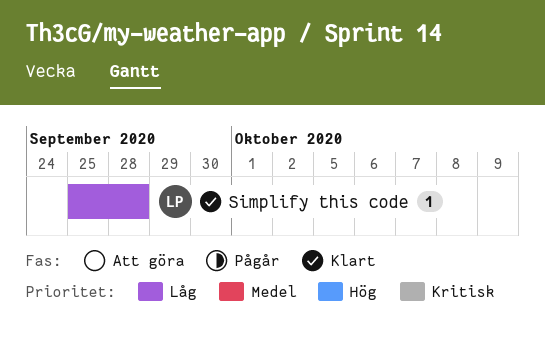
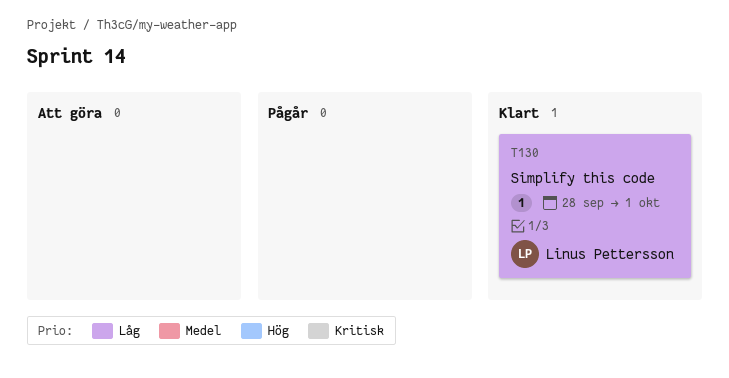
Simplify this code, start: Sep 25 -> Sep 28
Simplify this code, due: Sep 28 -> Oct 1

